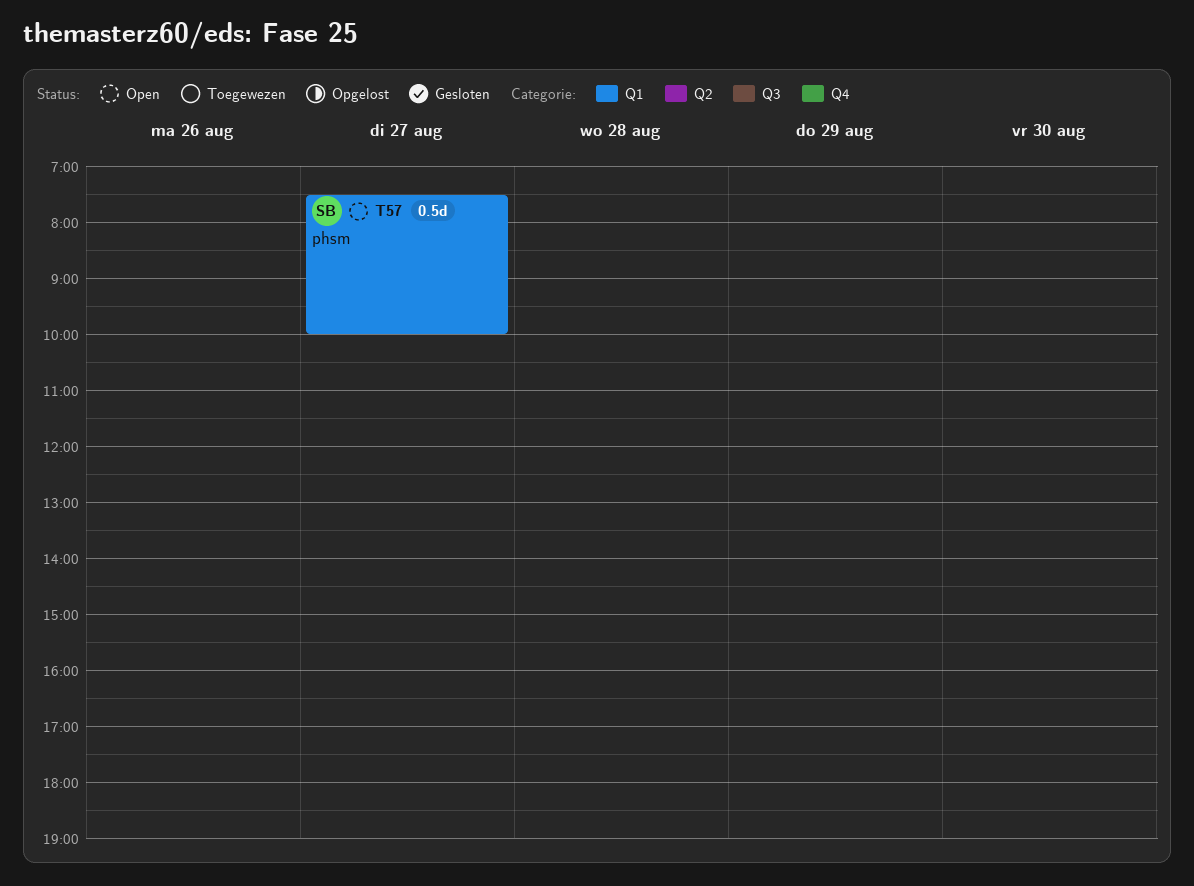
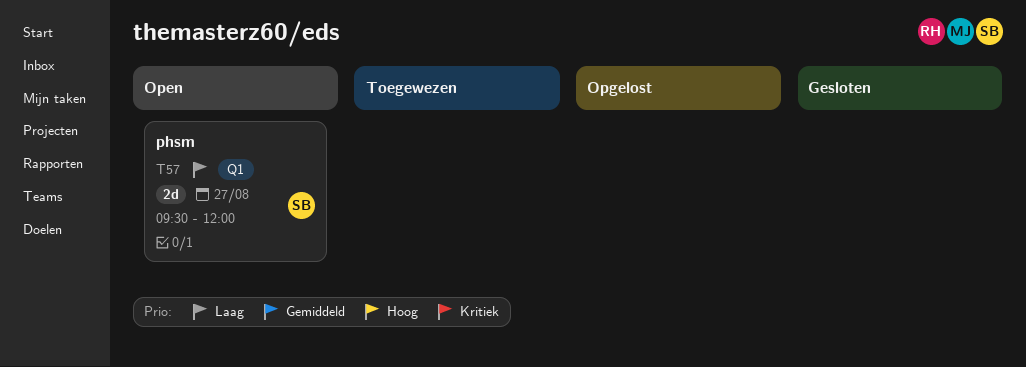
T57, estimate: 0.5d -> 2d
T57, begins: 07:30 -> 09:30
T57, ends: 10:00 -> 12:00

